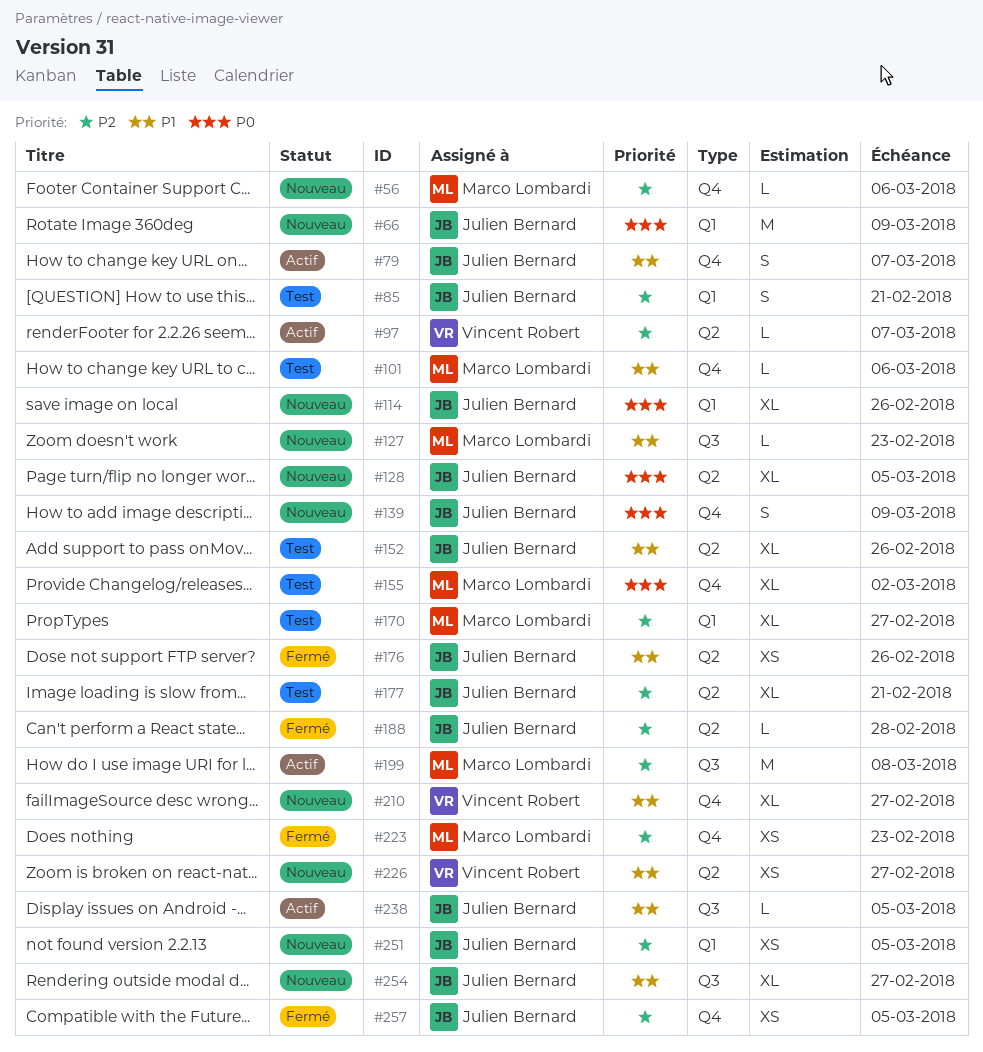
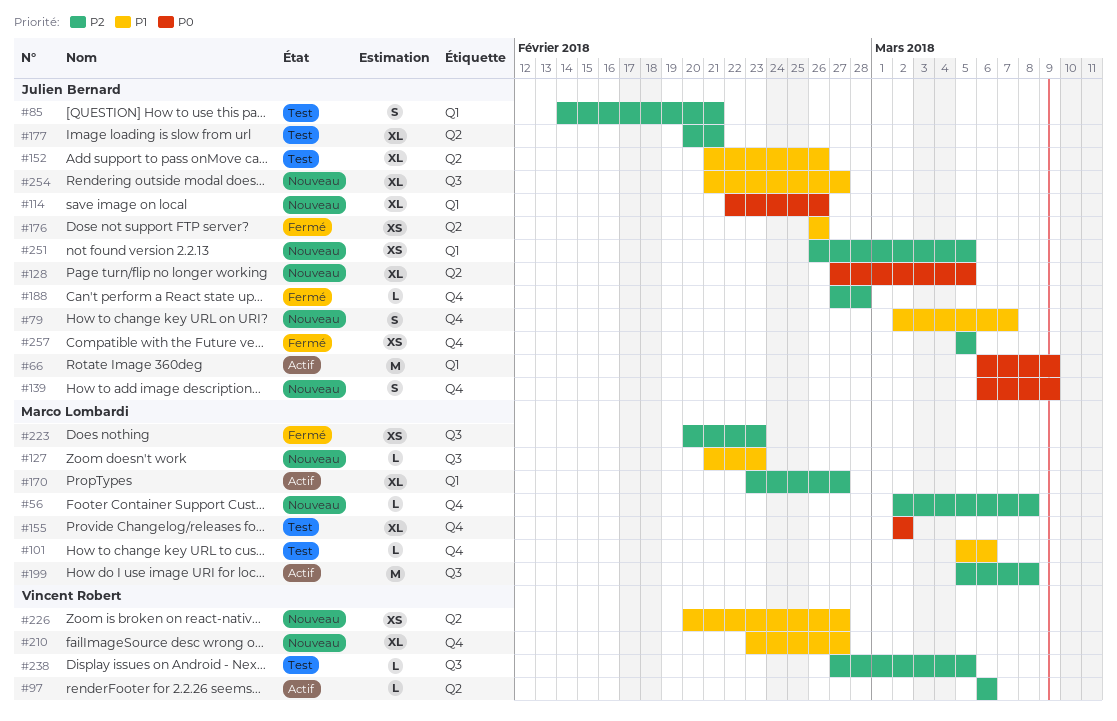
#56, due: Mar 6 -> Mar 8
#66, status: Nouveau -> Actif
#79, status: Actif -> Nouveau
#97, due: Mar 7 -> Mar 6
#170, status: Test -> Actif
#188, label: Q2 -> Q4
#223, label: Q4 -> Q3
#238, status: Actif -> Test
#238, owner: Julien Bernard -> Vincent Robert
#238, priority: P1 -> P2

